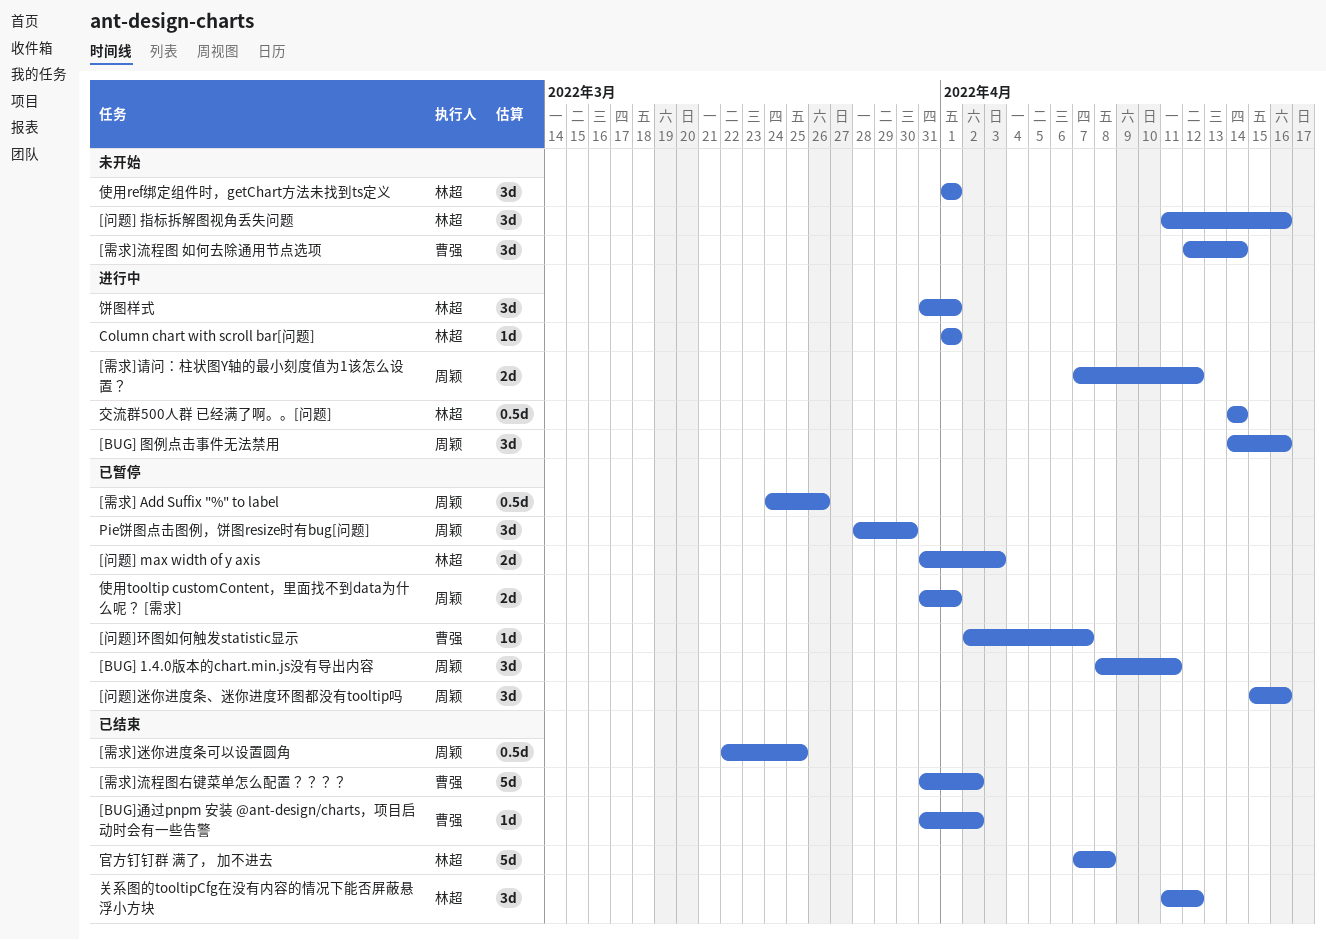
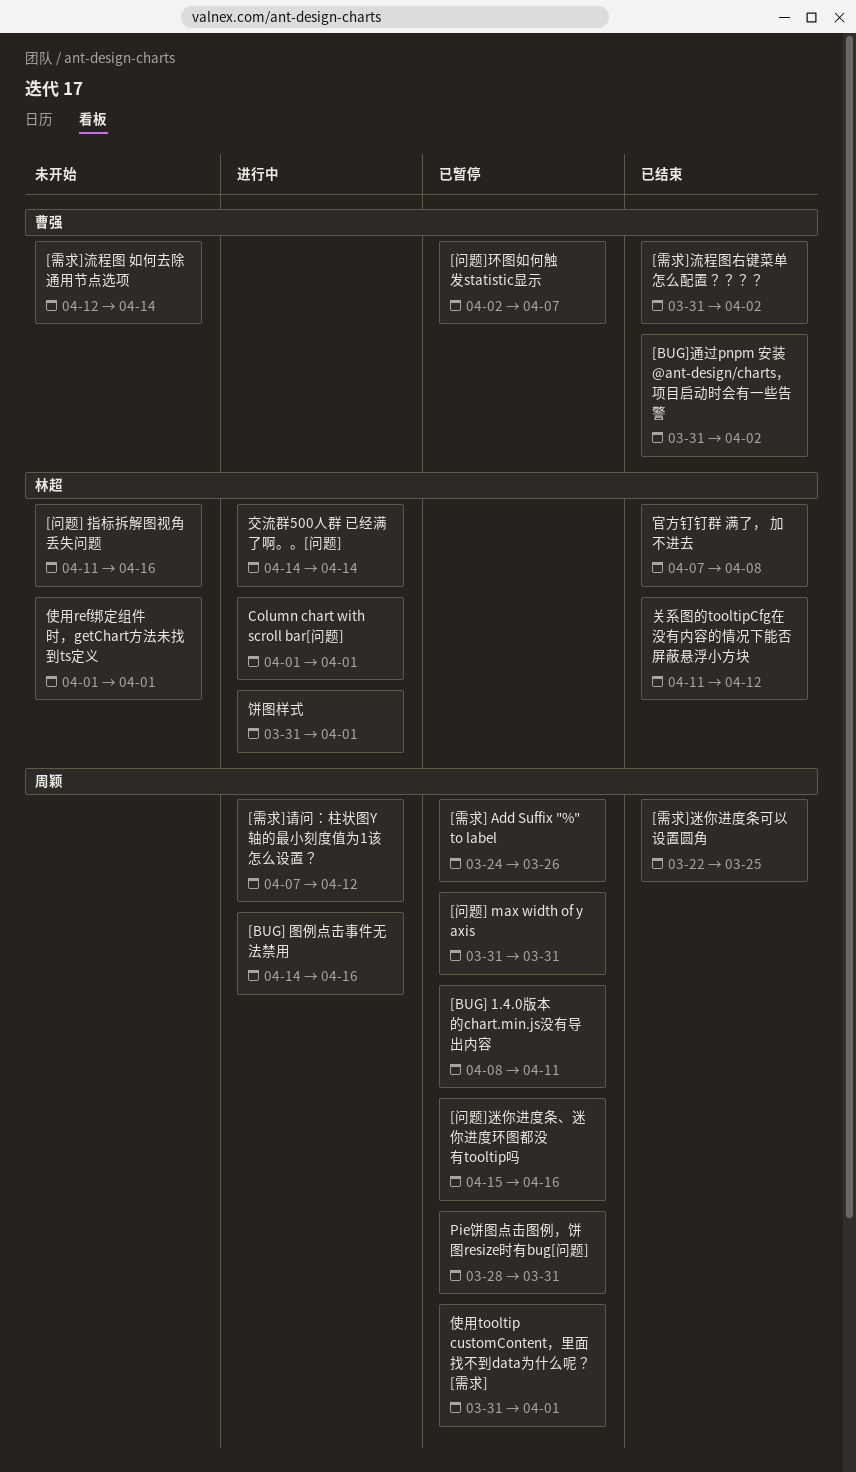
[问题] max width of y axis, owner: 林超 -> 周颖
[问题] max width of y axis, due: Apr 3 -> Mar 31
Pie饼图点击图例，饼图resize时有bug[问题], due: Mar 30 -> Mar 31

